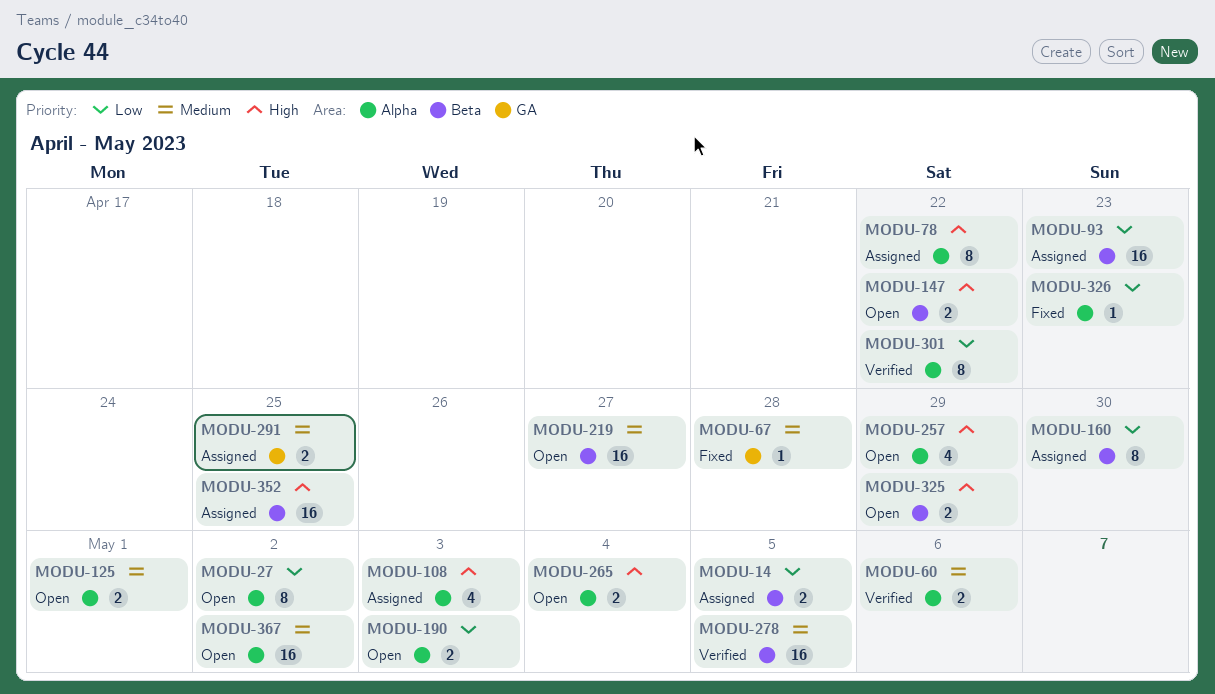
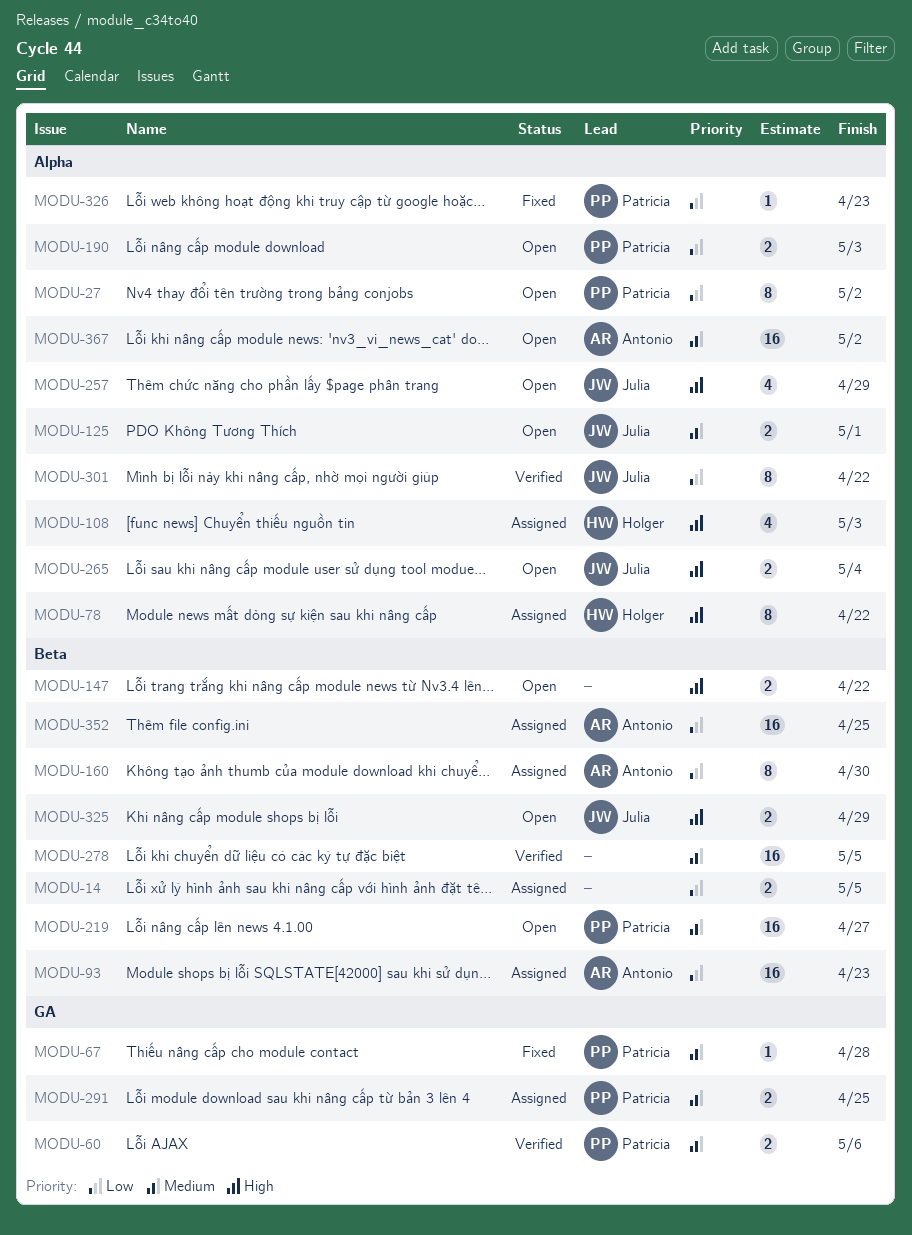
MODU-60, label: Alpha -> GA
MODU-352, priority: High -> Low

